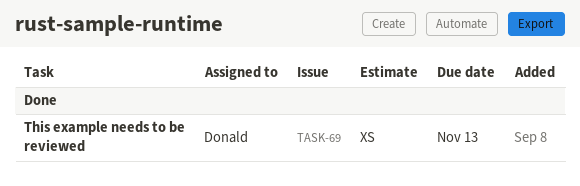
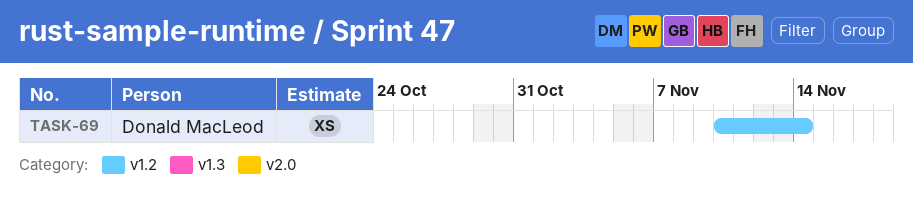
TASK-69, due: Nov 13 -> Nov 14

